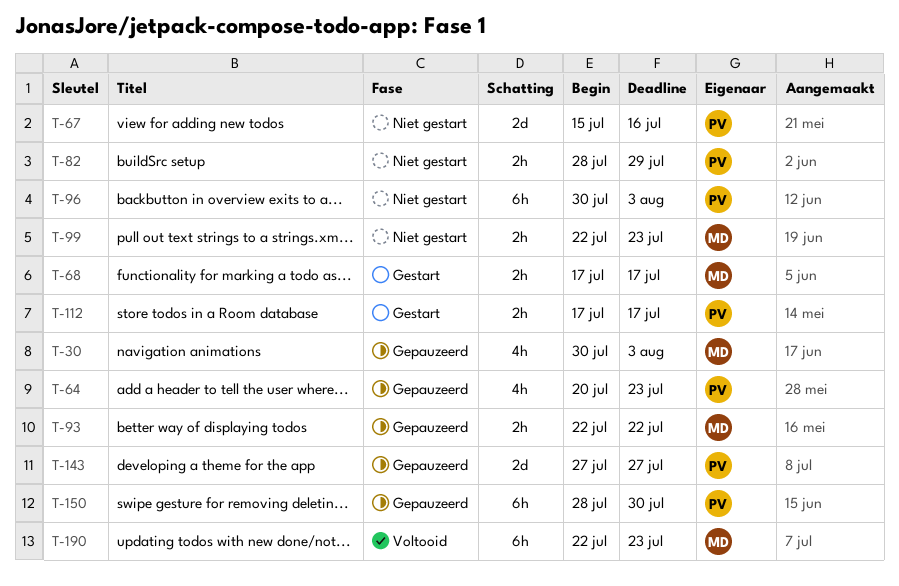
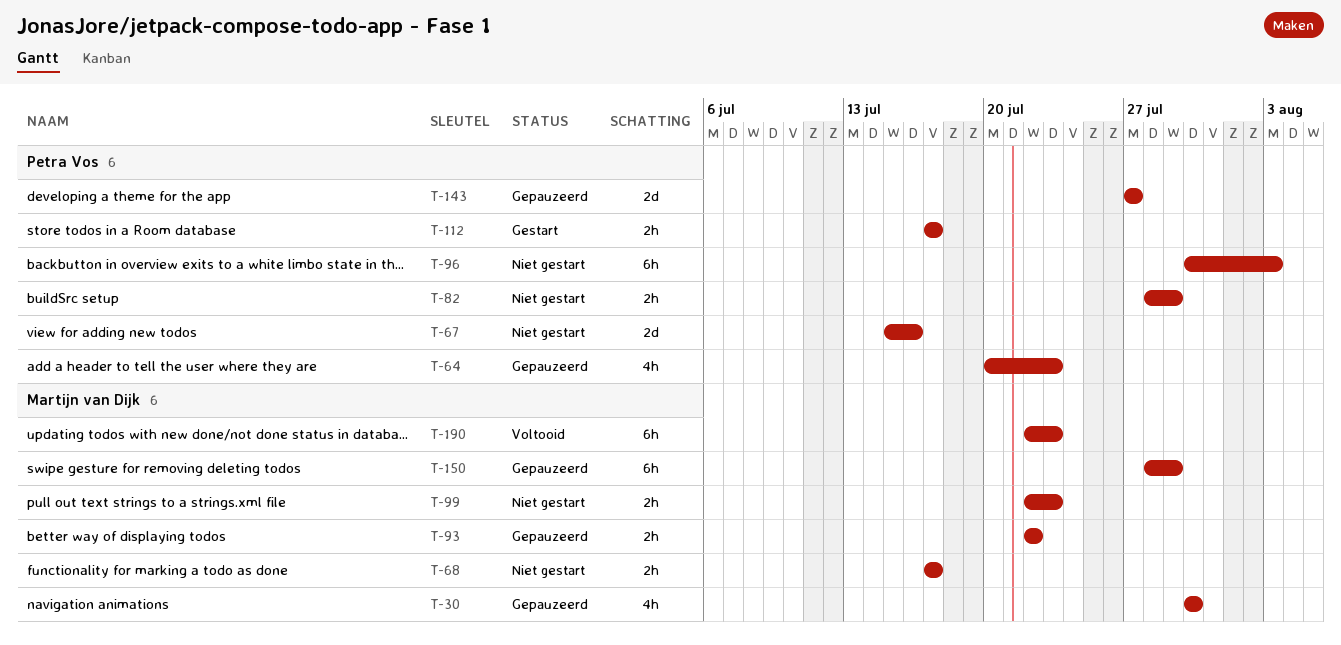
T-30, due: Aug 3 -> Jul 30
T-68, status: Gestart -> Niet gestart
T-150, owner: Petra Vos -> Martijn van Dijk
T-150, due: Jul 30 -> Jul 29

